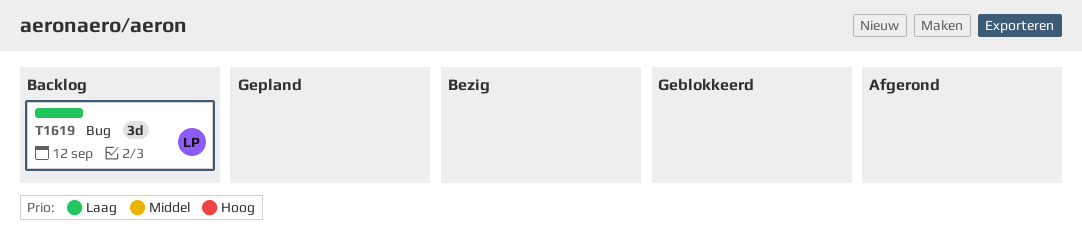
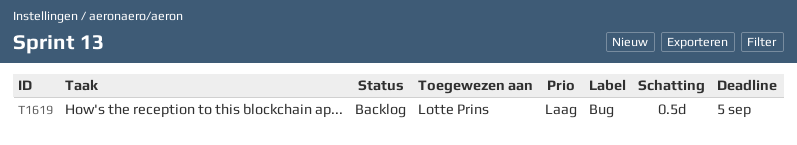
T1619, estimate: 3d -> 0.5d
T1619, due: Sep 12 -> Sep 5

